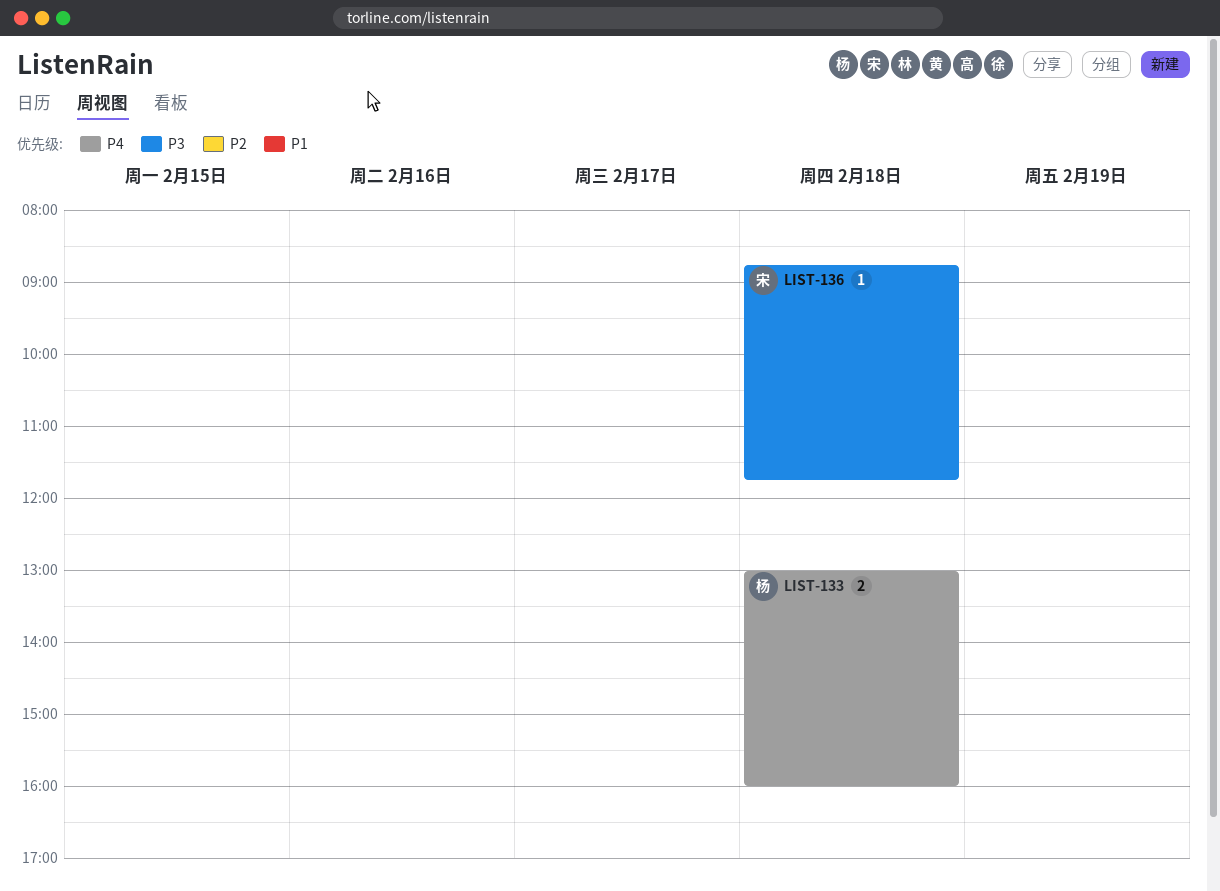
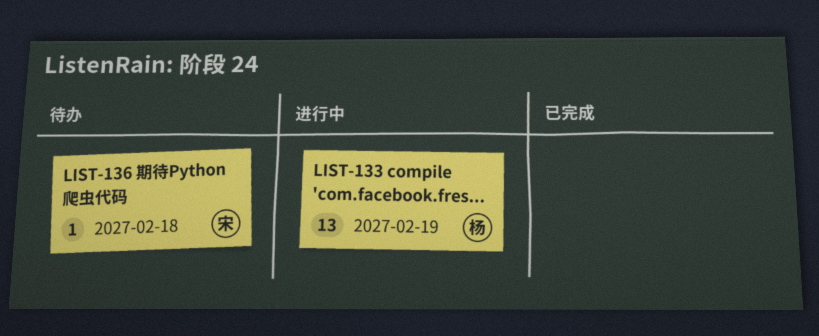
LIST-133, estimate: 2 -> 13
LIST-133, day: Feb 18 -> Feb 19

